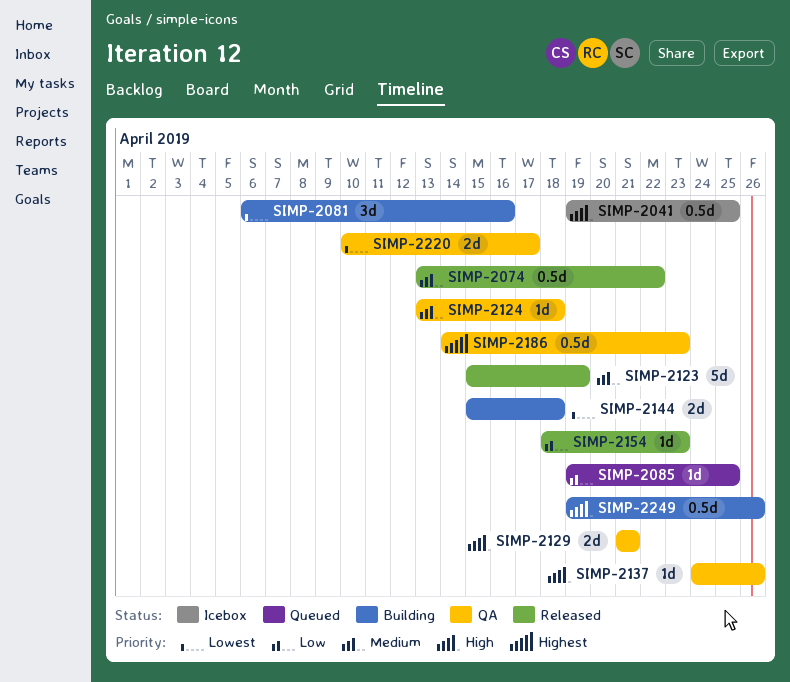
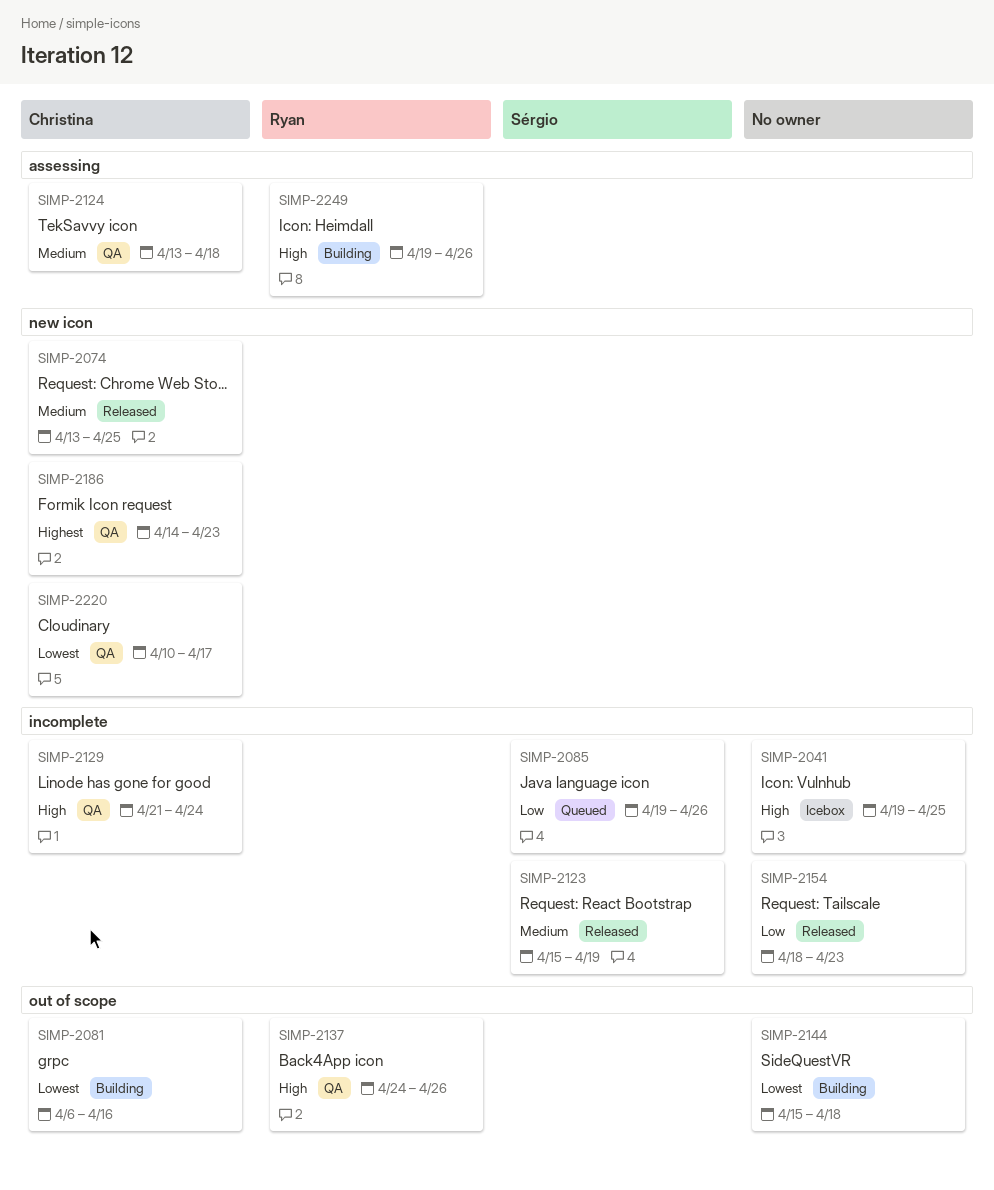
SIMP-2074, due: Apr 22 -> Apr 25
SIMP-2085, due: Apr 25 -> Apr 26
SIMP-2129, due: Apr 21 -> Apr 24

